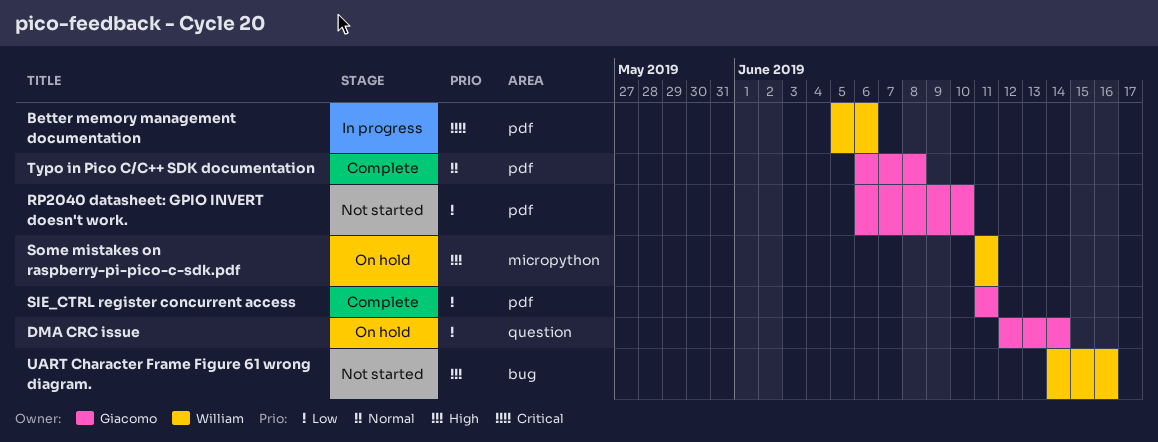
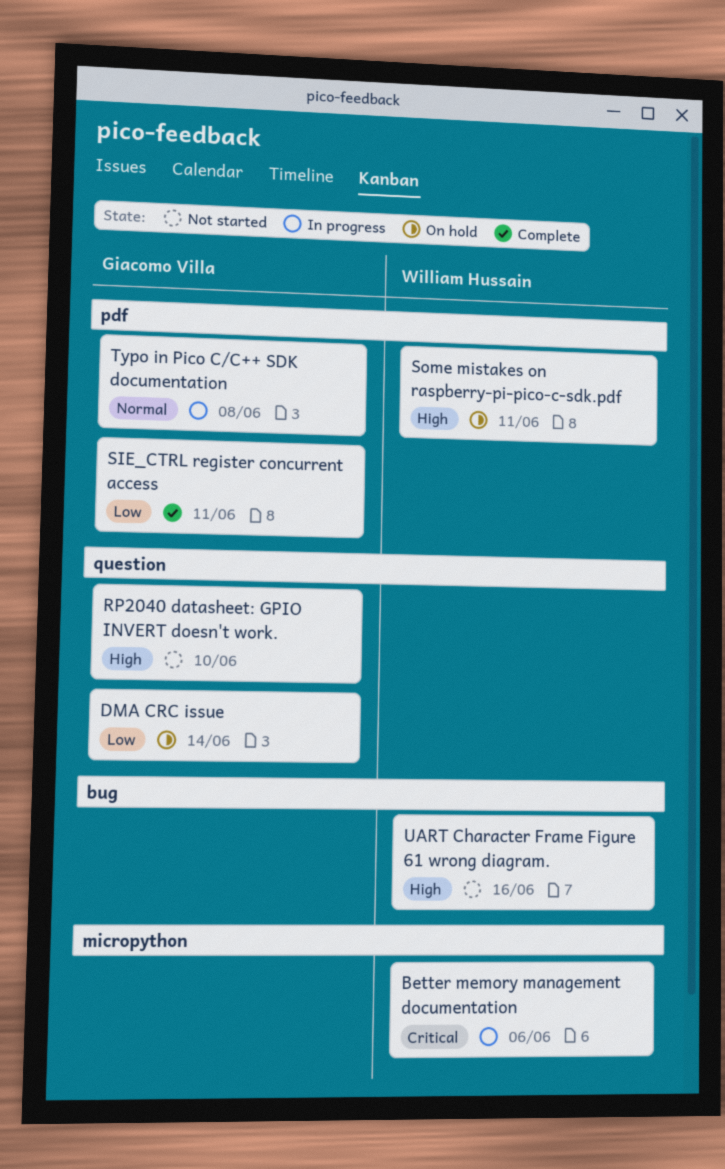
Better memory management documentation, label: pdf -> micropython
RP2040 datasheet: GPIO INVERT doesn't work., priority: Low -> High
RP2040 datasheet: GPIO INVERT doesn't work., label: pdf -> question
Some mistakes on raspberry-pi-pico-c-sdk.pdf, label: micropython -> pdf
Typo in Pico C/C++ SDK documentation, status: Complete -> In progress

